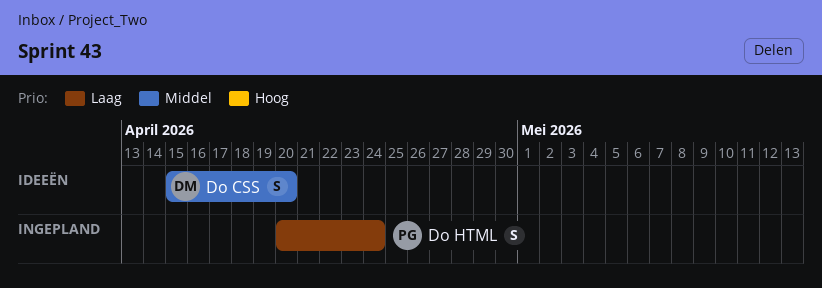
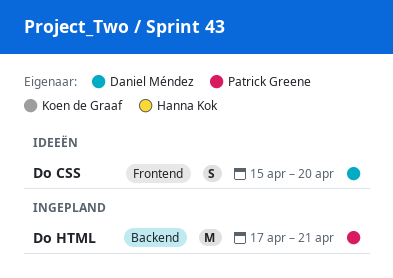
Do HTML, estimate: S -> M
Do HTML, start: Apr 20 -> Apr 17
Do HTML, due: Apr 24 -> Apr 21

